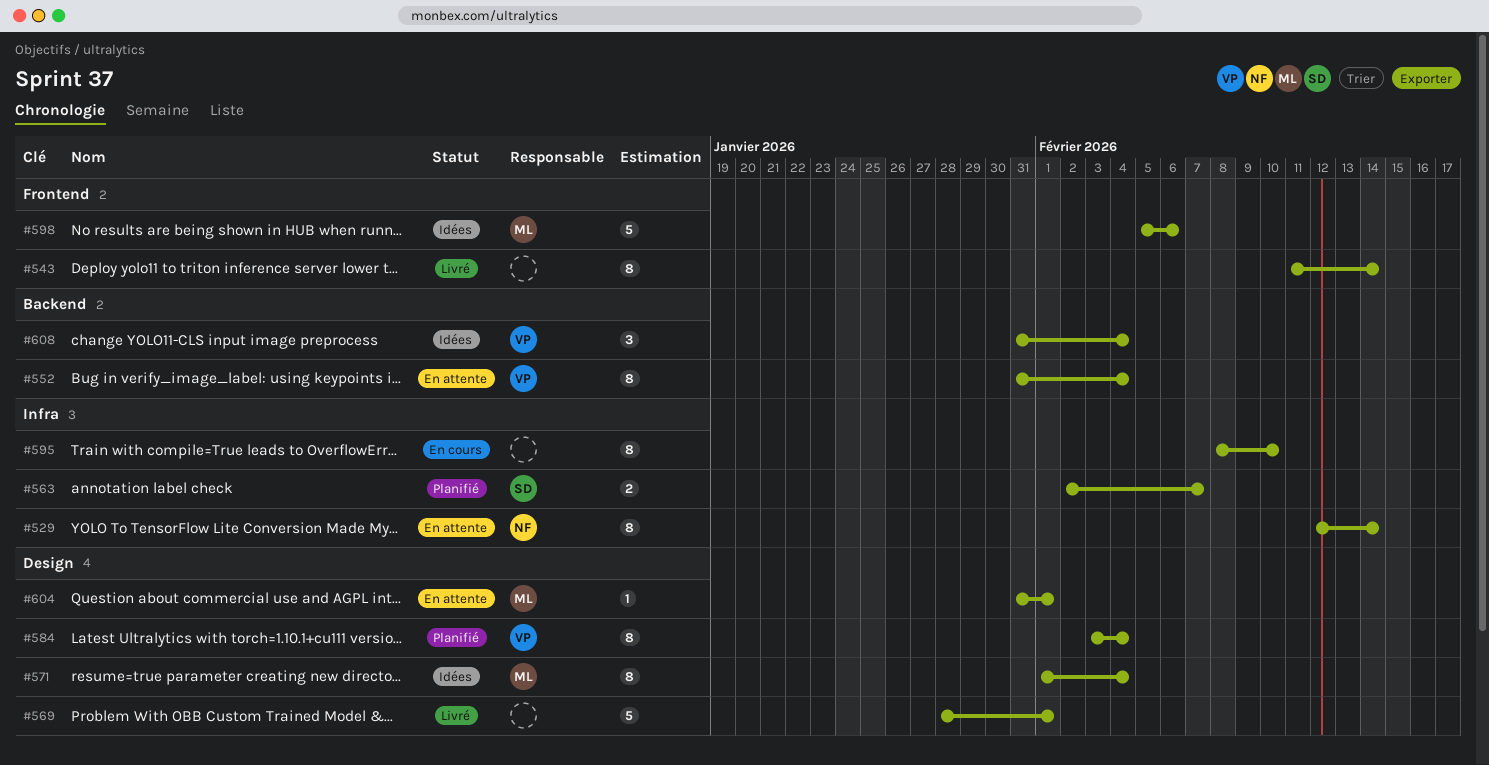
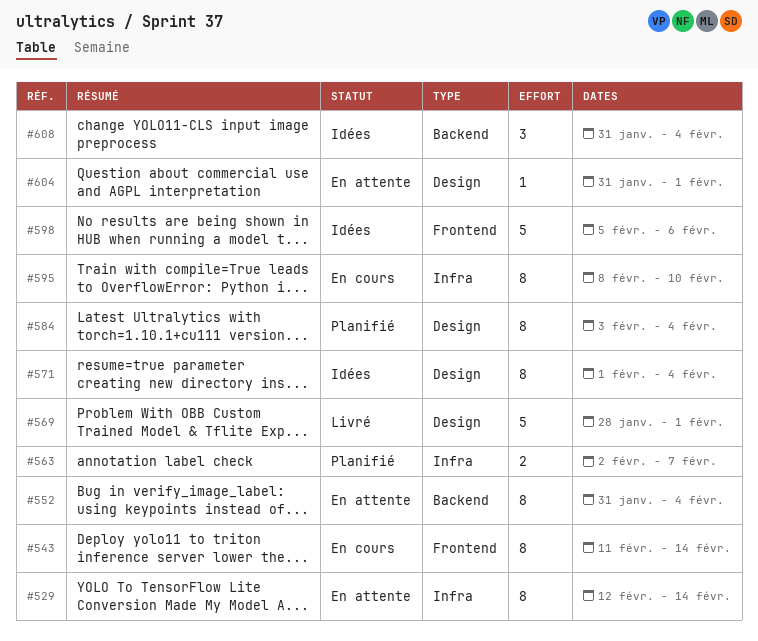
#543, status: Livré -> En cours

